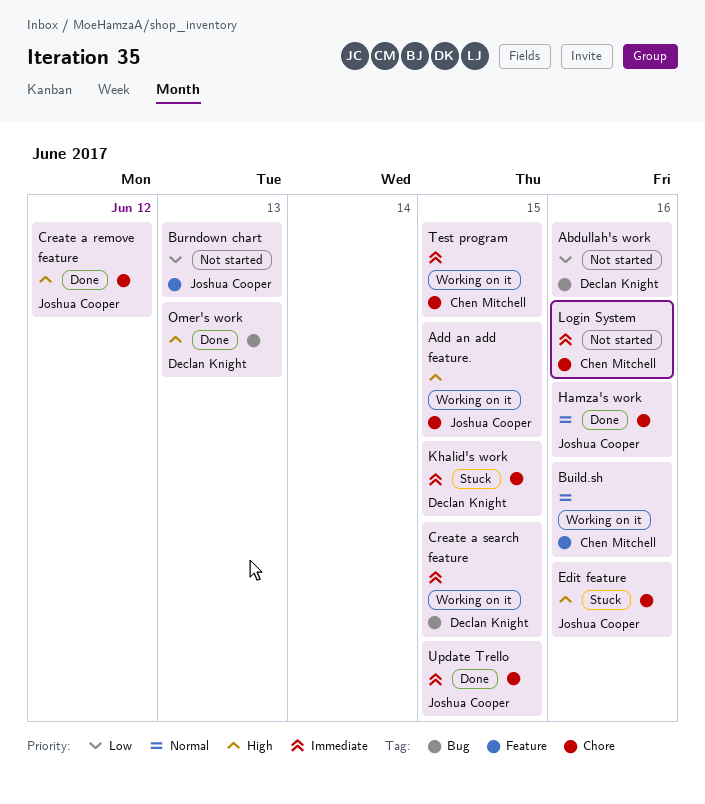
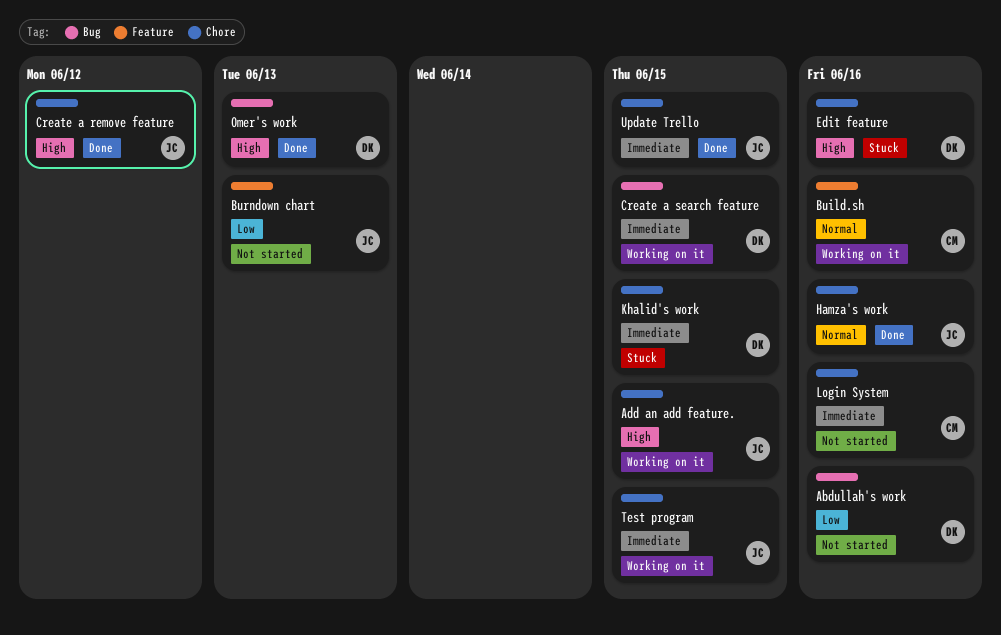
Edit feature, owner: Joshua Cooper -> Declan Knight
Test program, owner: Chen Mitchell -> Joshua Cooper

